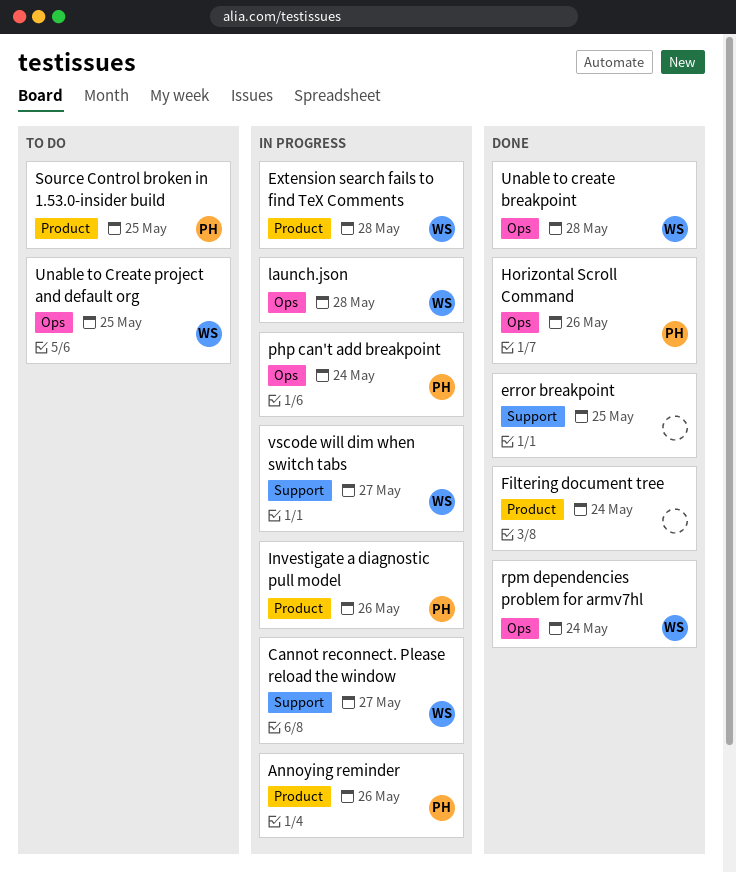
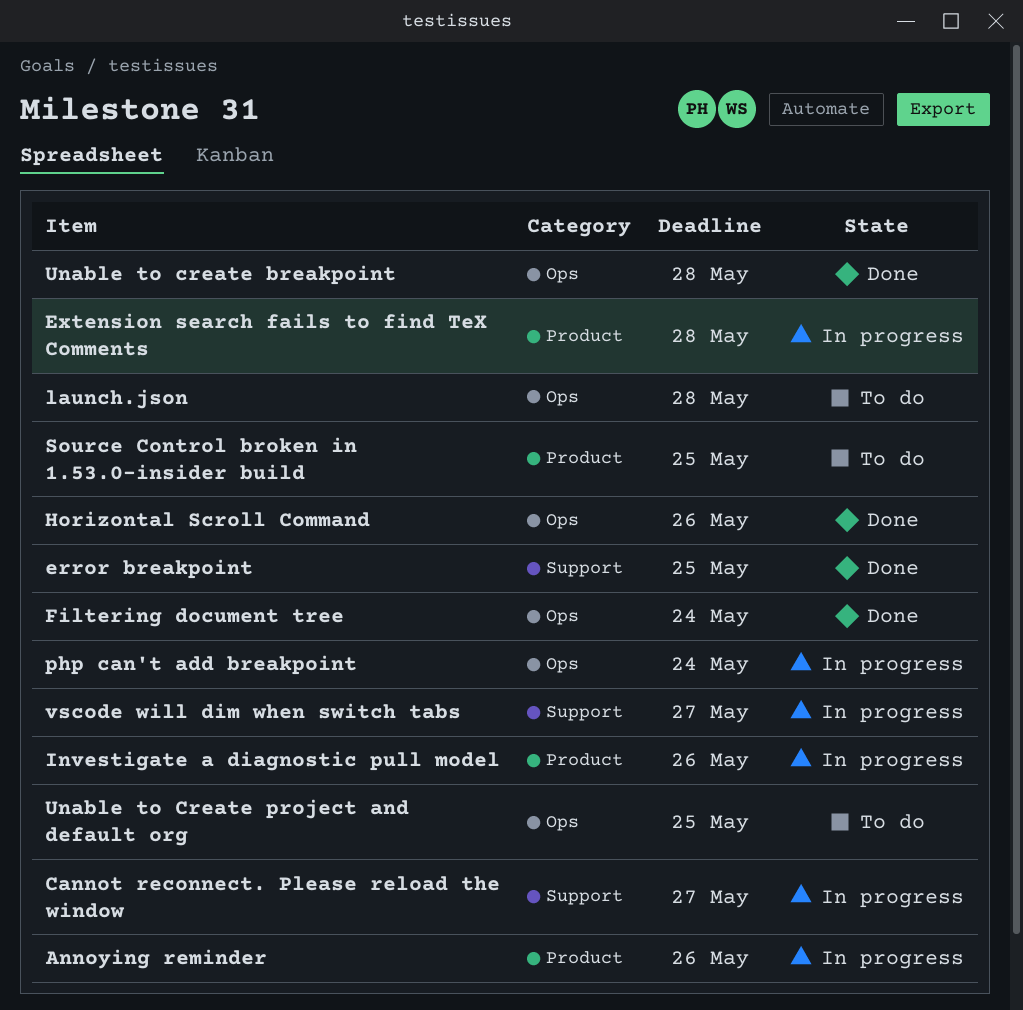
Filtering document tree, label: Product -> Ops
launch.json, status: In progress -> To do
rpm dependencies problem for armv7hl: present -> none

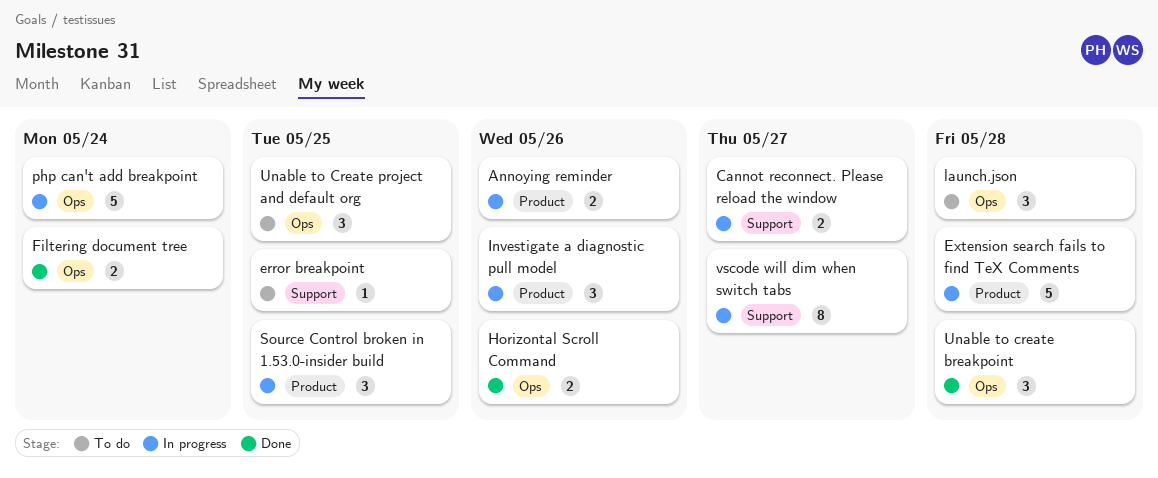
error breakpoint, status: Done -> To do
Source Control broken in 1.53.0-insider build, status: To do -> In progress

